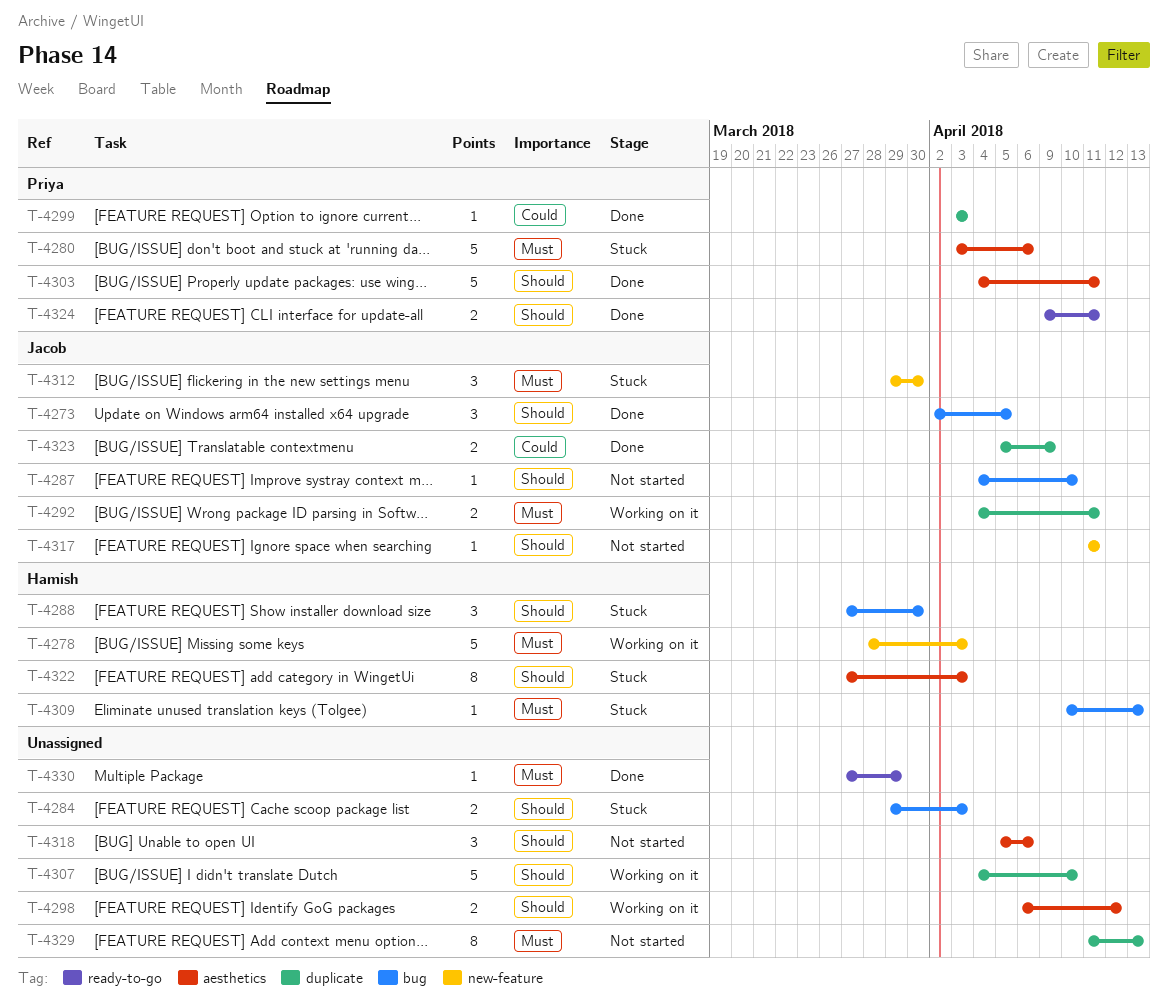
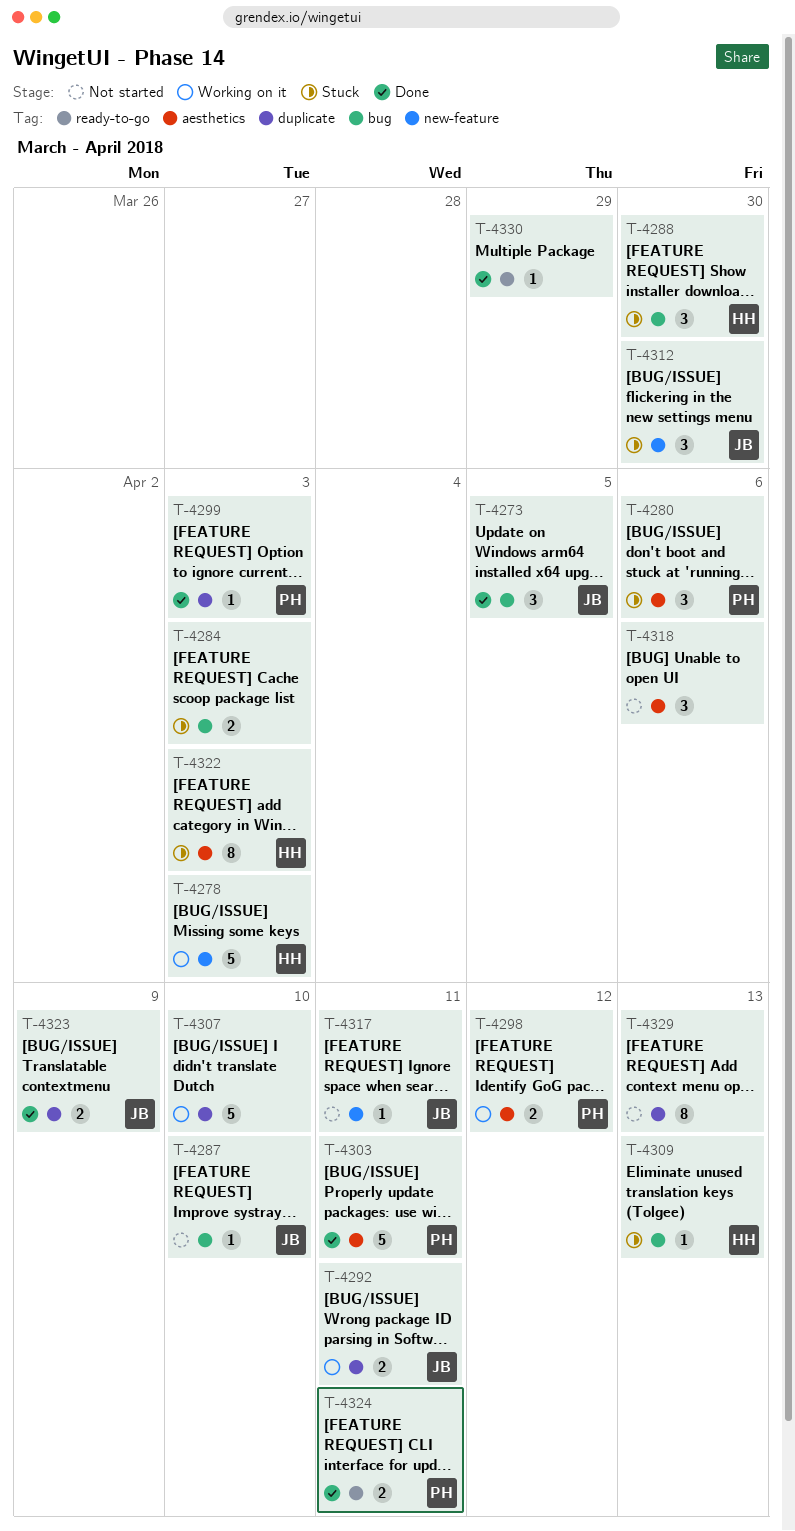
T-4280, estimate: 5 -> 3
T-4298, owner: none -> Priya

